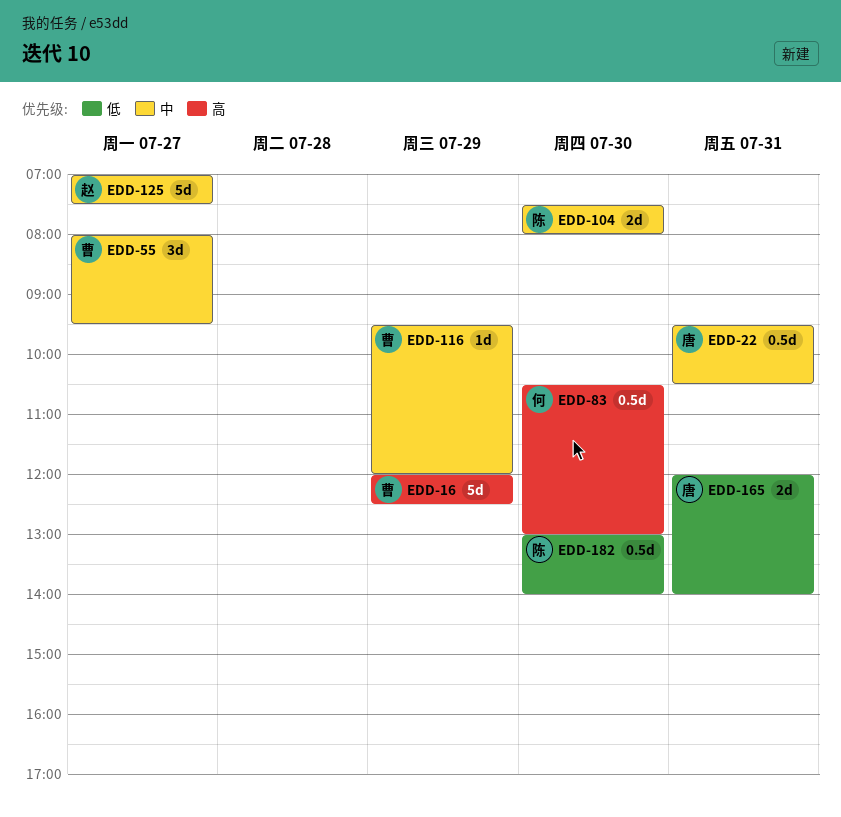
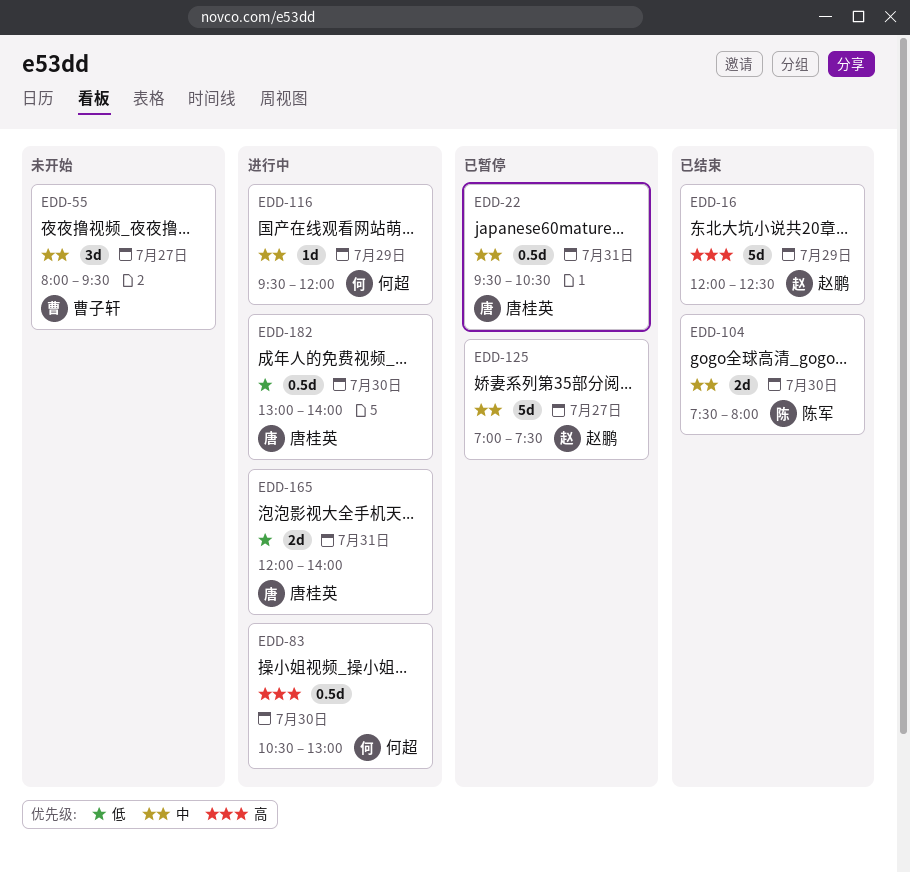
EDD-16, owner: 曹子轩 -> 赵鹏
EDD-116, owner: 曹子轩 -> 何超
EDD-182, owner: 陈军 -> 唐桂英

